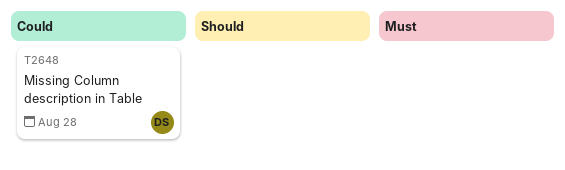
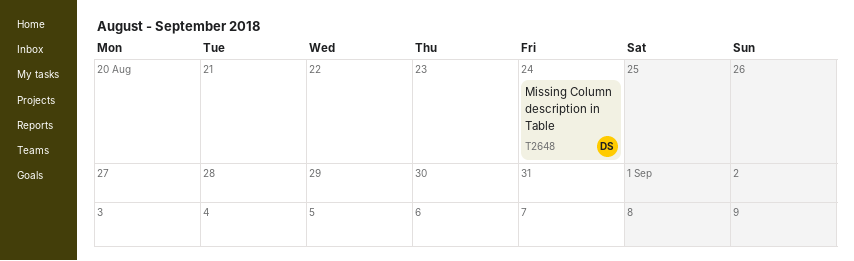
T2648, due: Aug 28 -> Aug 24

